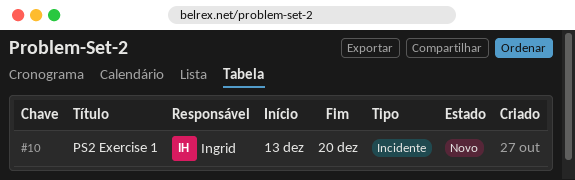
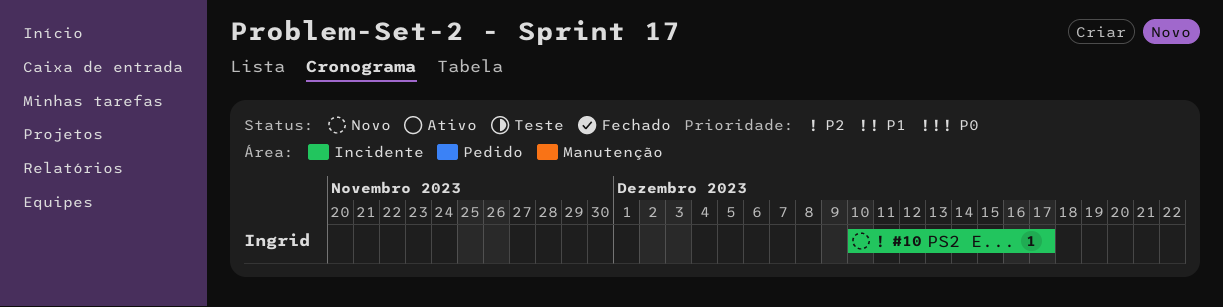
#10, start: Dec 13 -> Dec 10
#10, due: Dec 20 -> Dec 17

